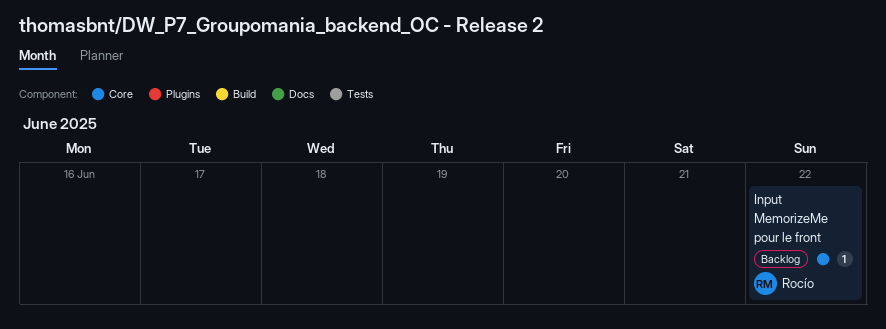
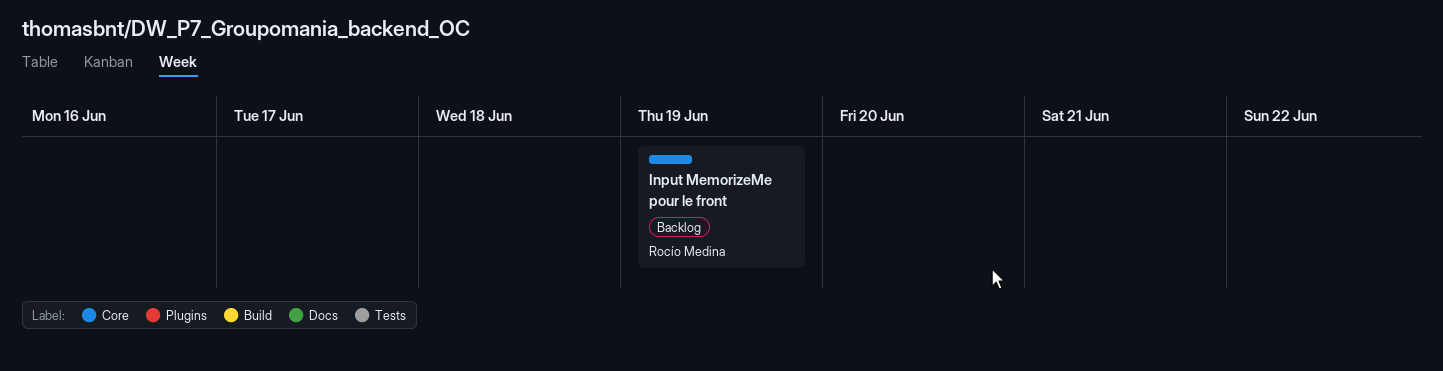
Input MemorizeMe pour le front, due: Jun 22 -> Jun 19

